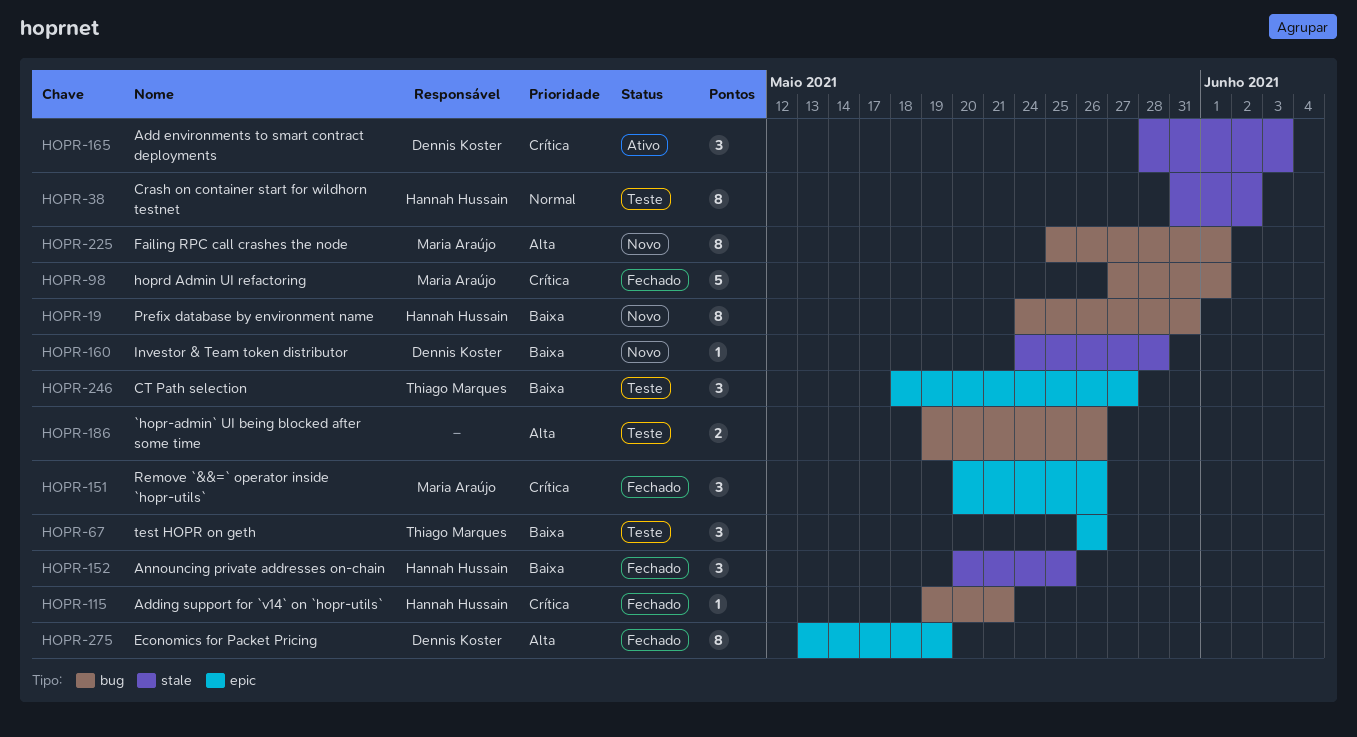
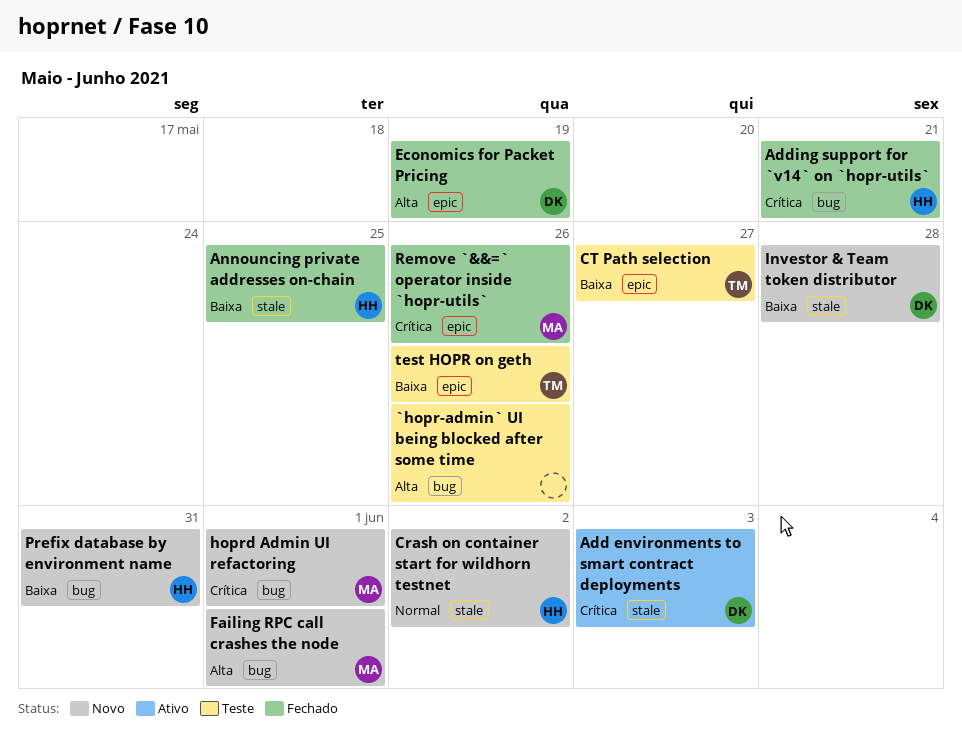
Crash on container start for wildhorn testnet, status: Teste -> Novo
hoprd Admin UI refactoring, status: Fechado -> Novo

